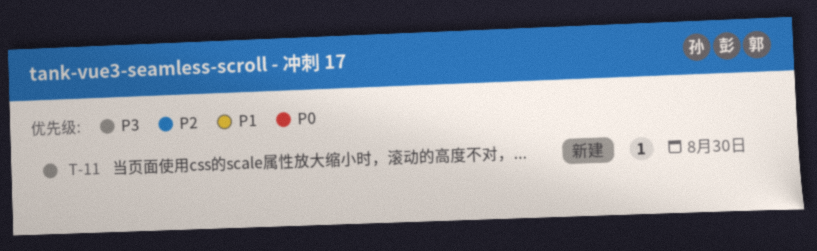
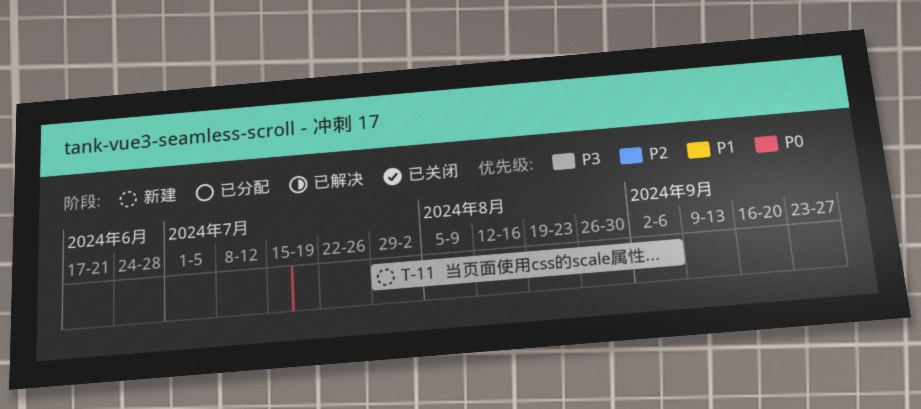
T-11, due: Aug 30 -> Sep 6

